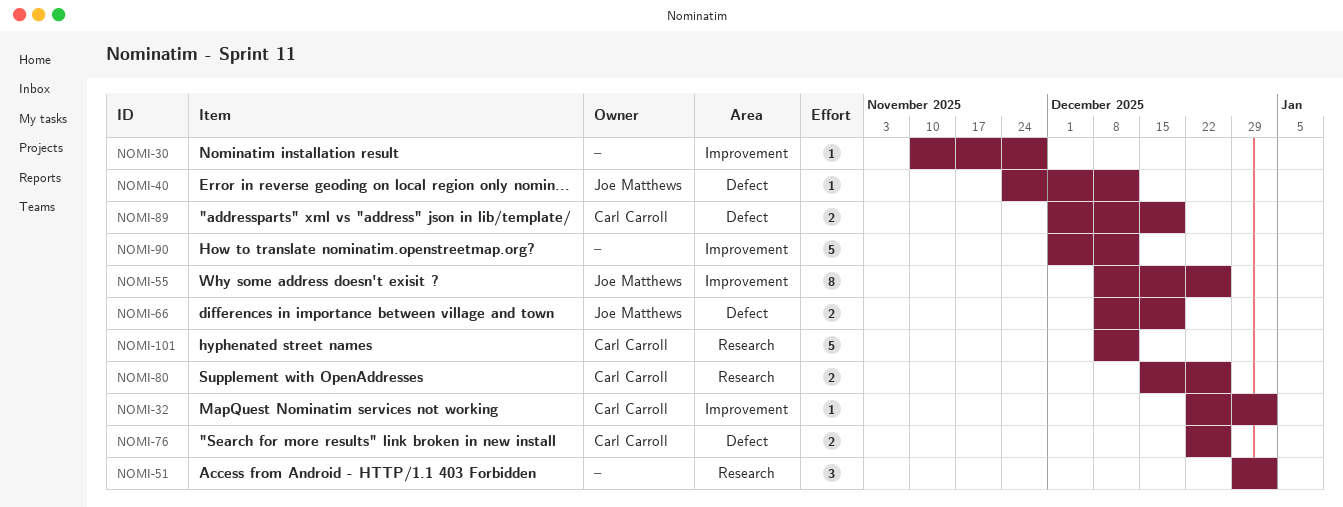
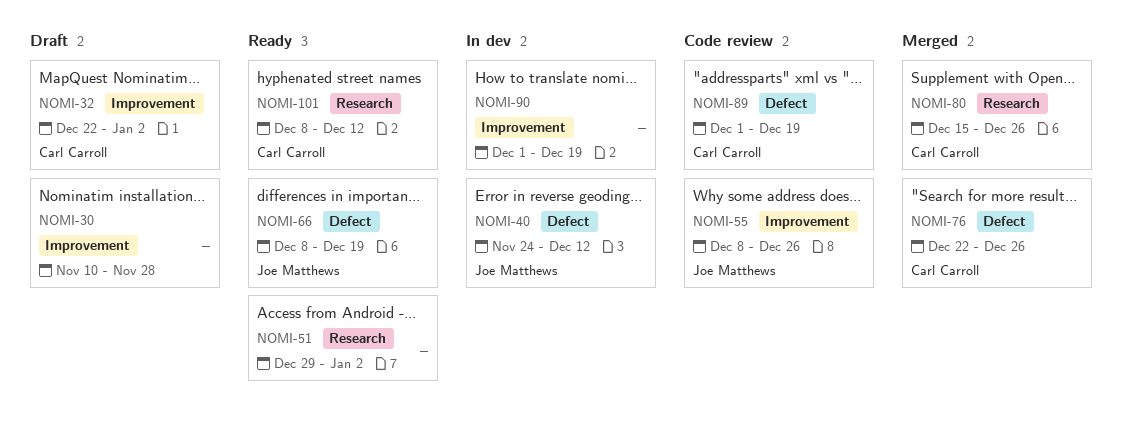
NOMI-90, due: Dec 12 -> Dec 19

